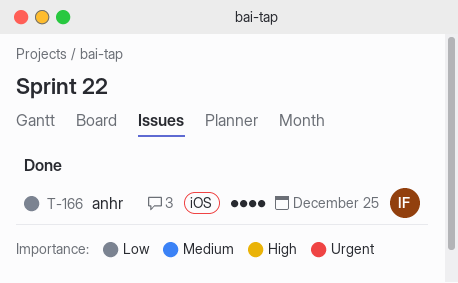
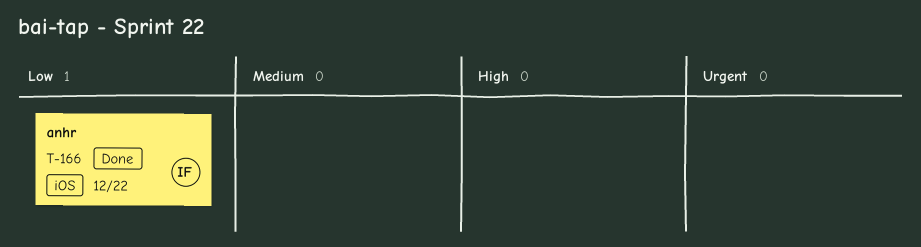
T-166, due: Dec 25 -> Dec 22

